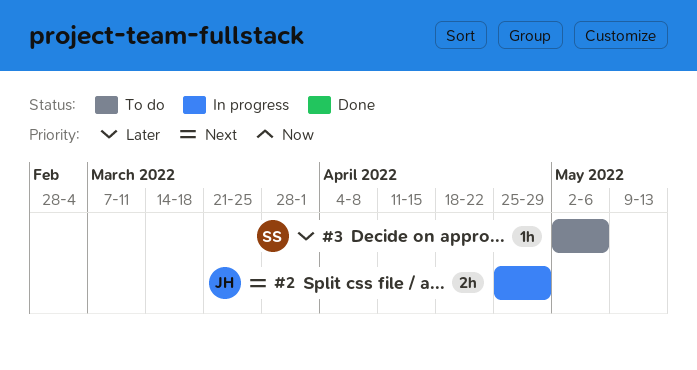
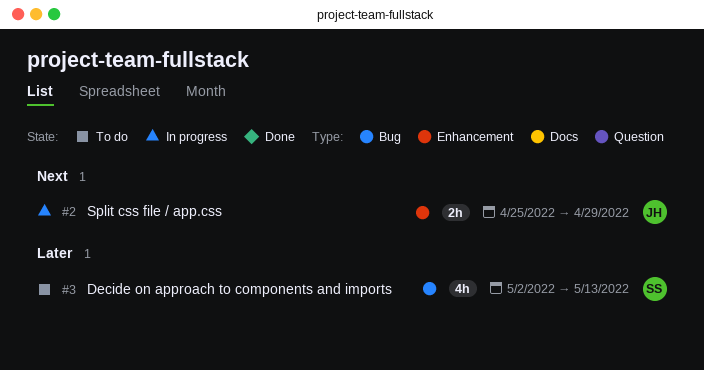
#3, estimate: 1h -> 4h
#3, due: May 6 -> May 13

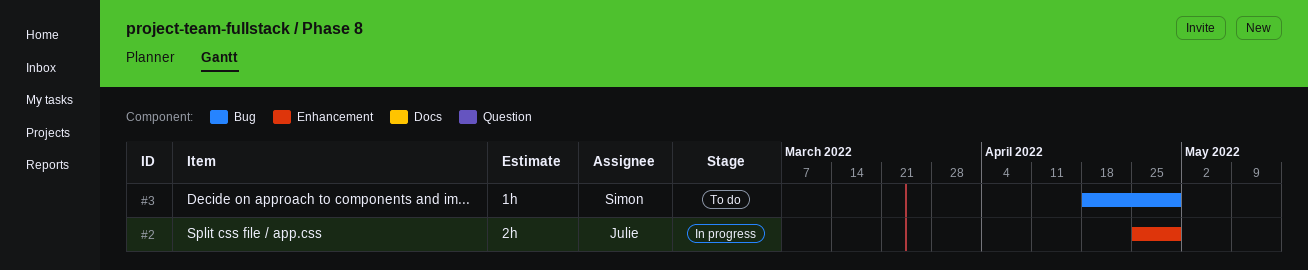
#3, estimate: 4h -> 1h
#3, start: May 2 -> Apr 18
#3, due: May 13 -> Apr 29

